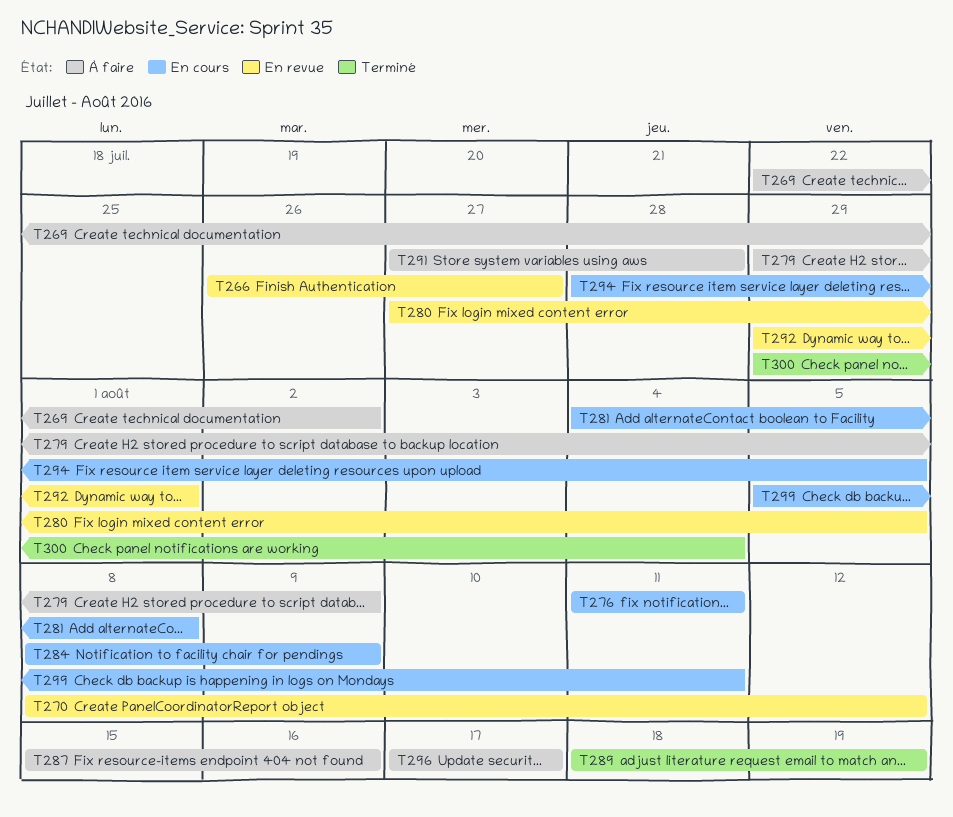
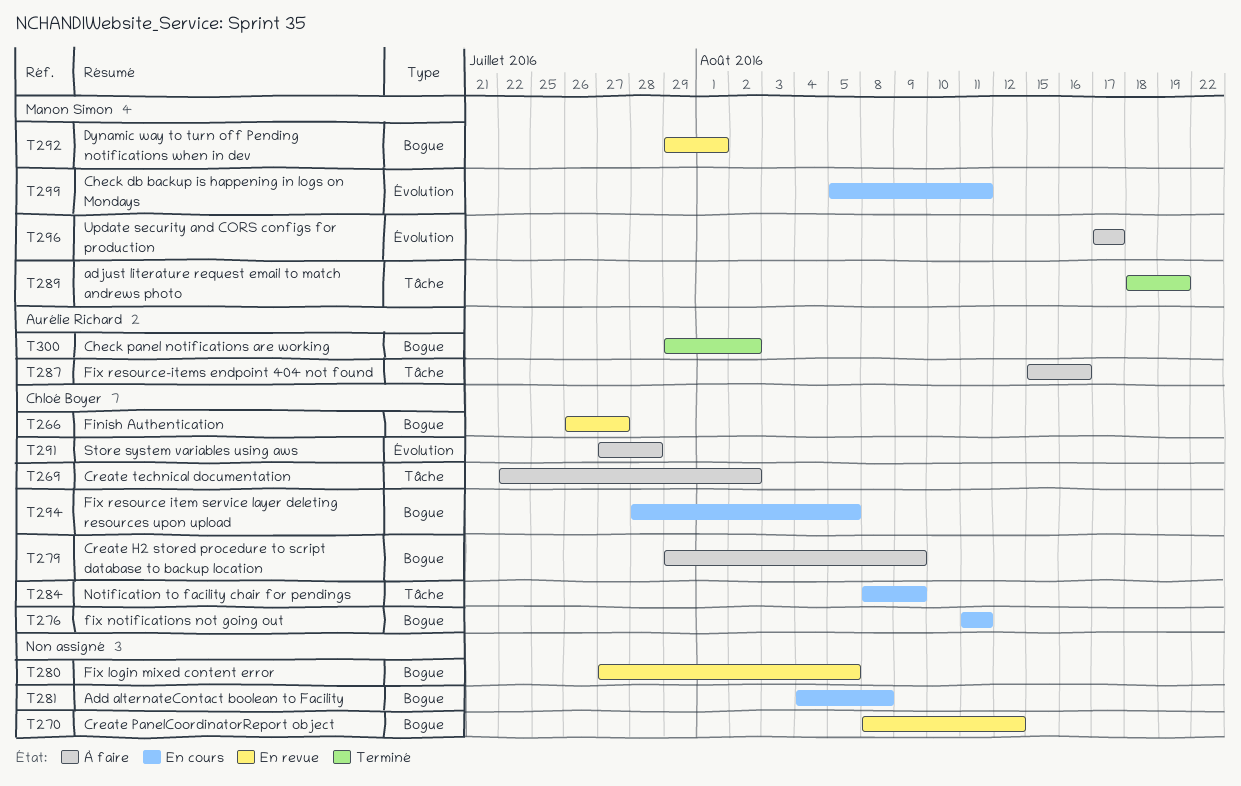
T300, due: Aug 4 -> Aug 2

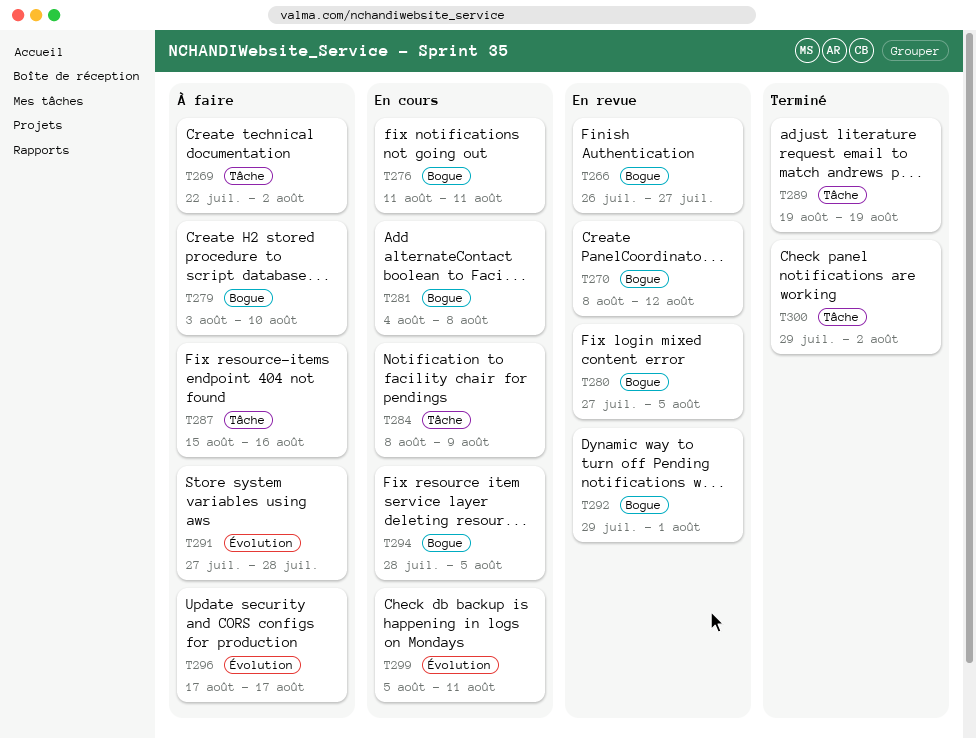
T279, start: Jul 29 -> Aug 3
T279, due: Aug 9 -> Aug 10
T289, start: Aug 18 -> Aug 19
T300, label: Bogue -> Tâche

